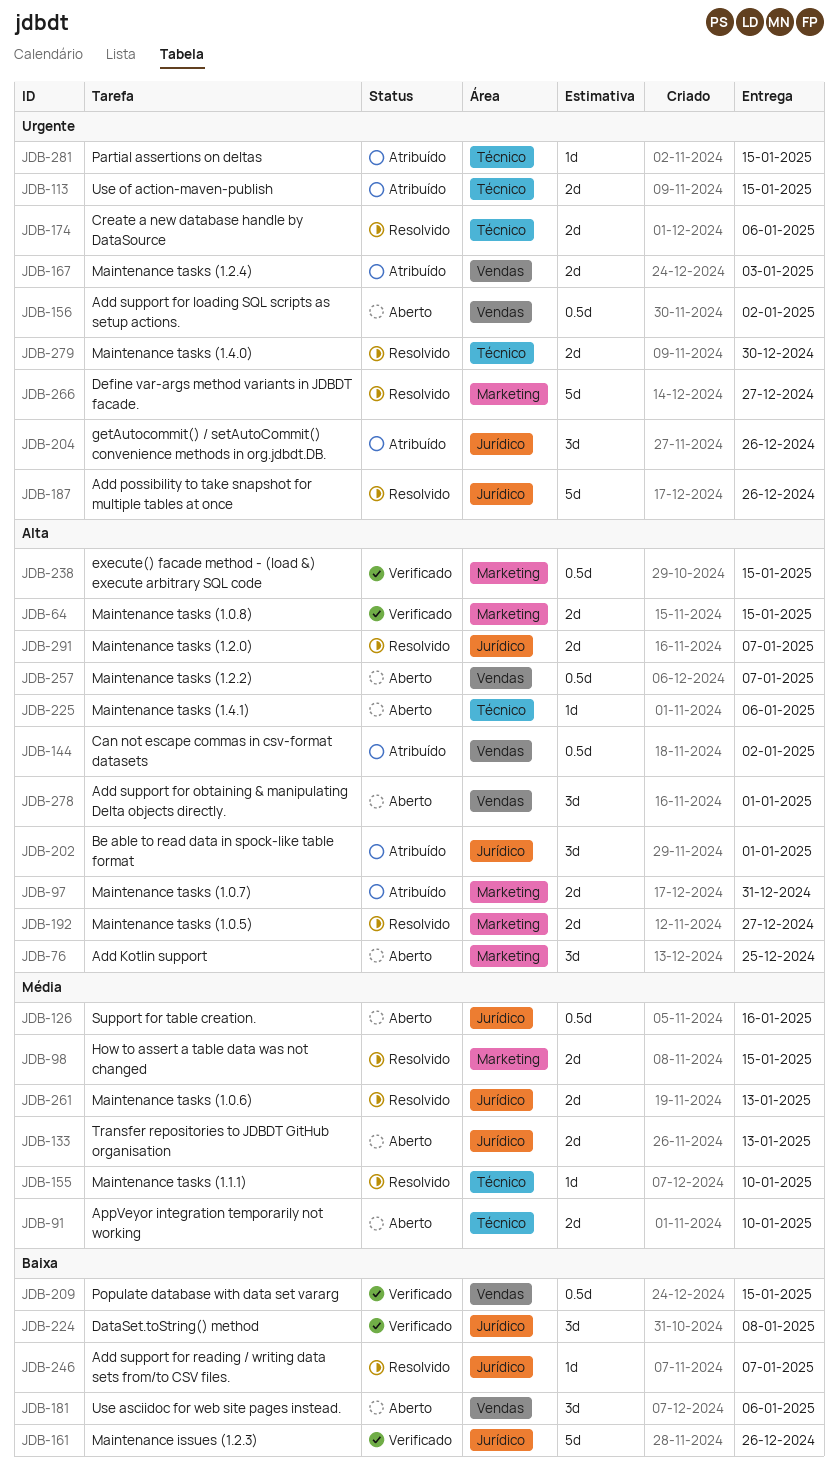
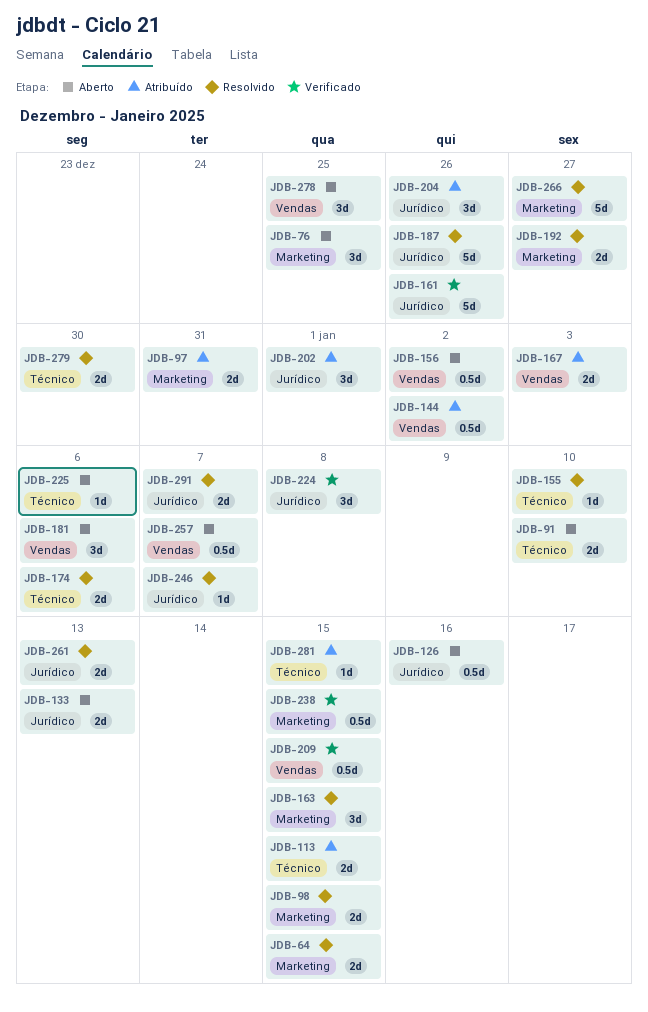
JDB-64, status: Verificado -> Resolvido
JDB-163: none -> present
JDB-278, due: Jan 1 -> Dec 25

